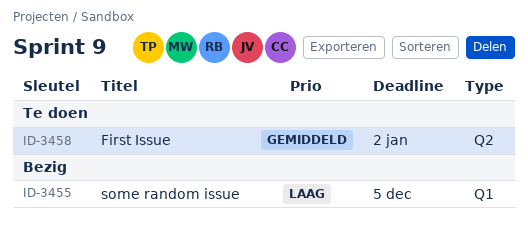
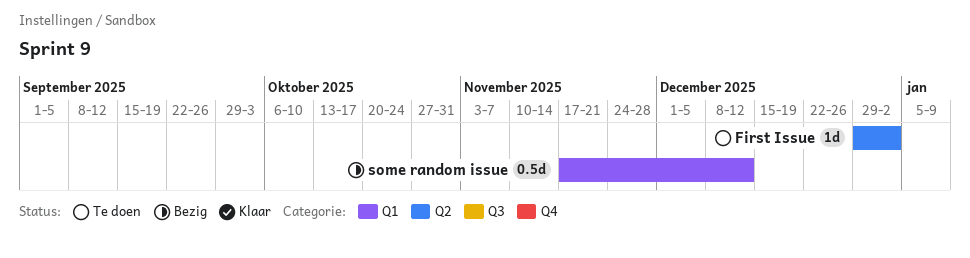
some random issue, due: Dec 5 -> Dec 12

